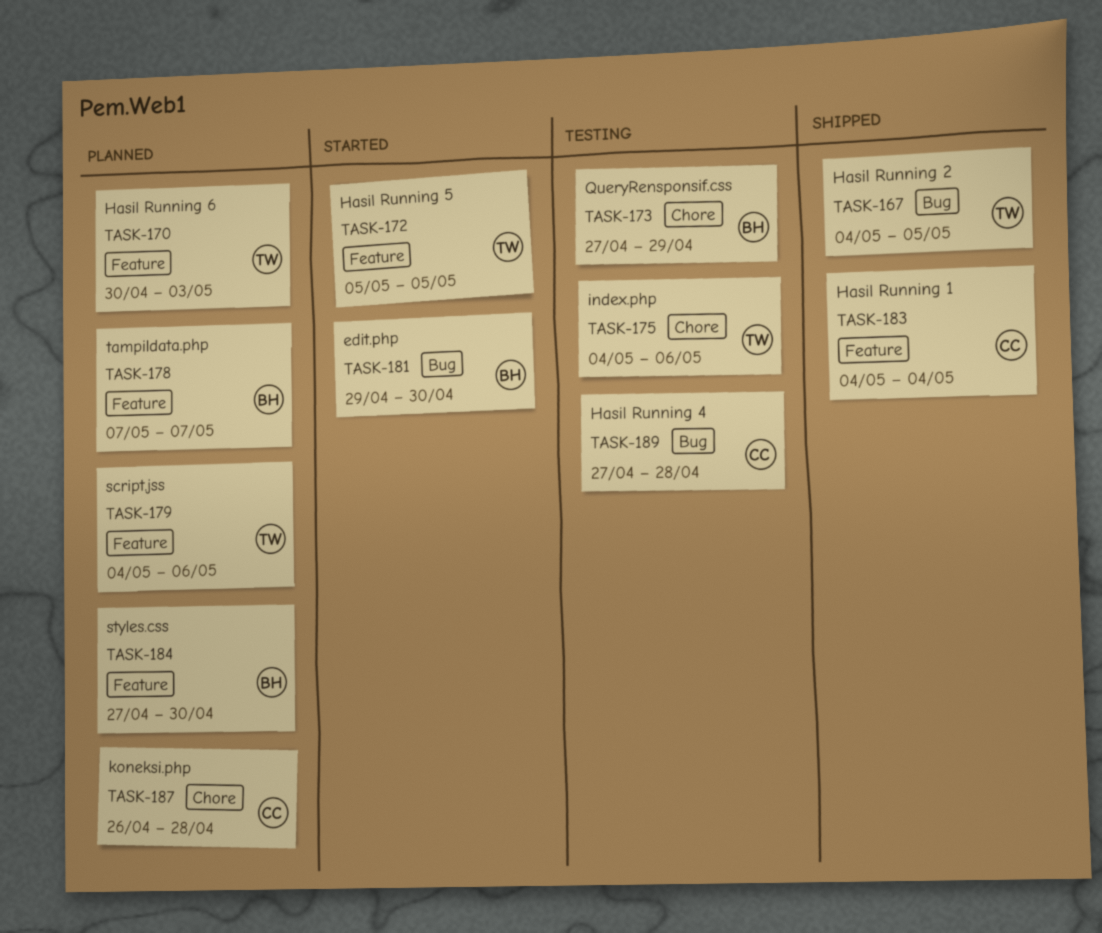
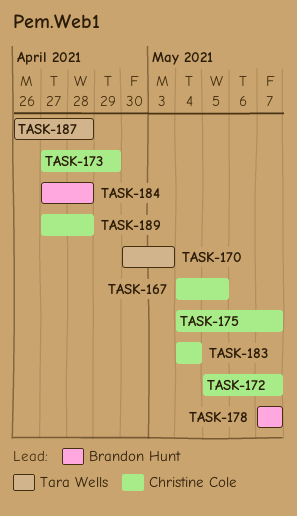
TASK-167, owner: Tara Wells -> Christine Cole
TASK-172, owner: Tara Wells -> Christine Cole
TASK-172, due: May 5 -> May 7
TASK-173, owner: Brandon Hunt -> Christine Cole
TASK-175, owner: Tara Wells -> Christine Cole
TASK-175, due: May 6 -> May 7
TASK-179: present -> none
TASK-181: present -> none
TASK-184, due: Apr 30 -> Apr 28
TASK-187, owner: Christine Cole -> Tara Wells

